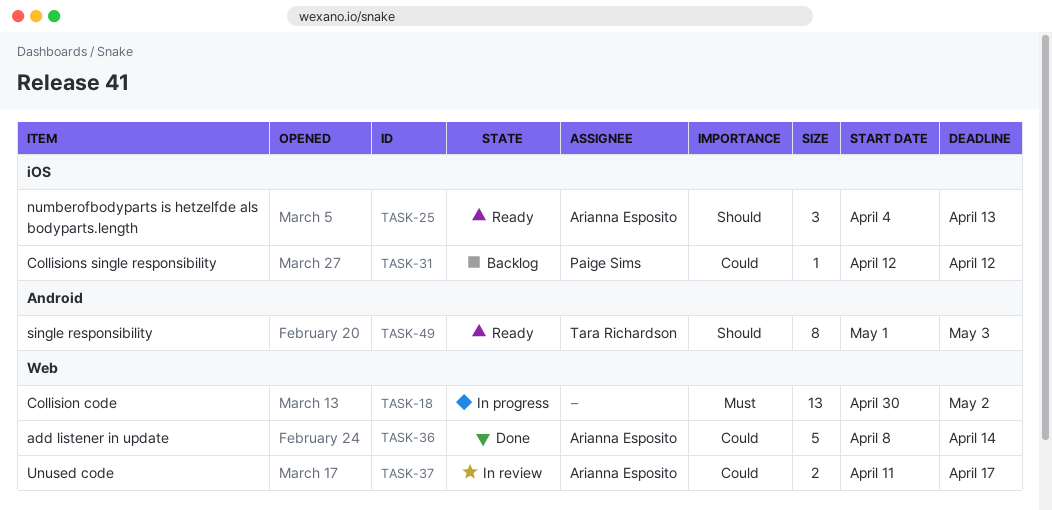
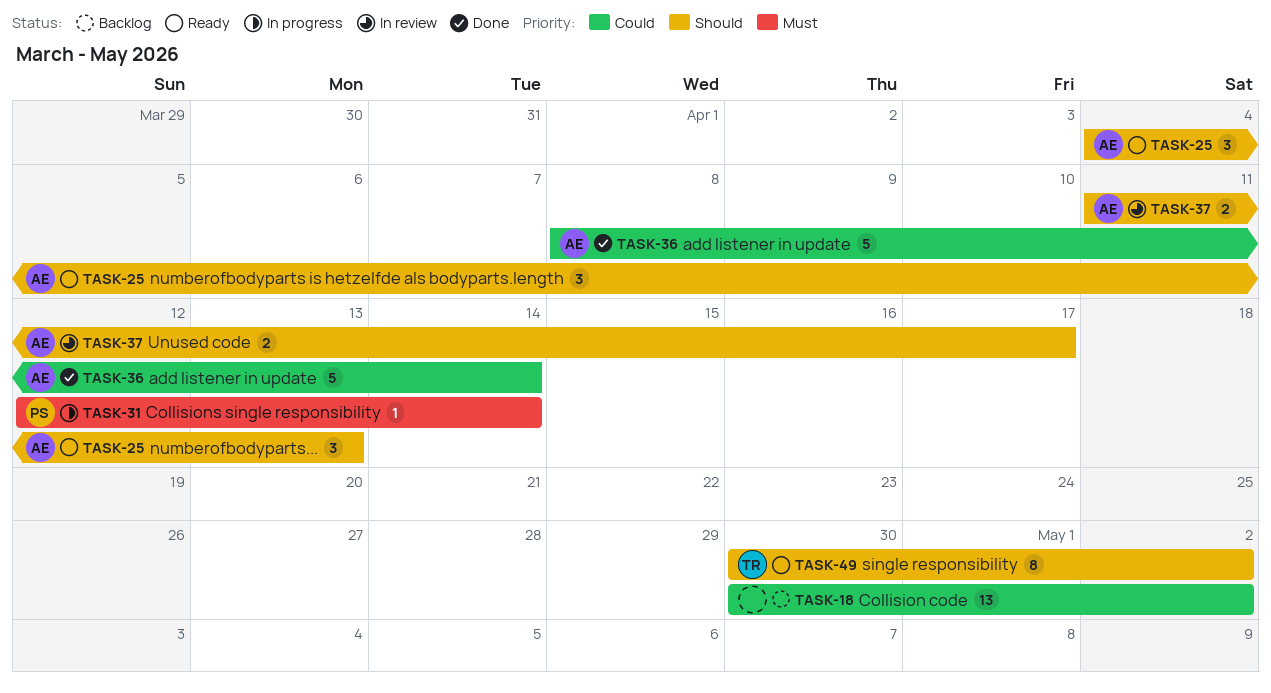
TASK-18, status: In progress -> Backlog
TASK-18, priority: Must -> Could
TASK-31, status: Backlog -> In progress
TASK-31, priority: Could -> Must
TASK-31, due: Apr 12 -> Apr 14
TASK-37, priority: Could -> Should
TASK-49, start: May 1 -> Apr 30
TASK-49, due: May 3 -> May 2

